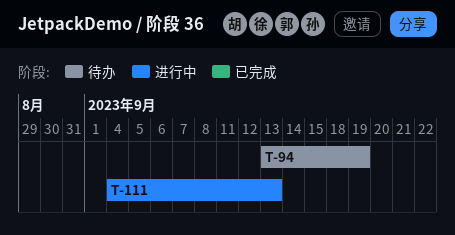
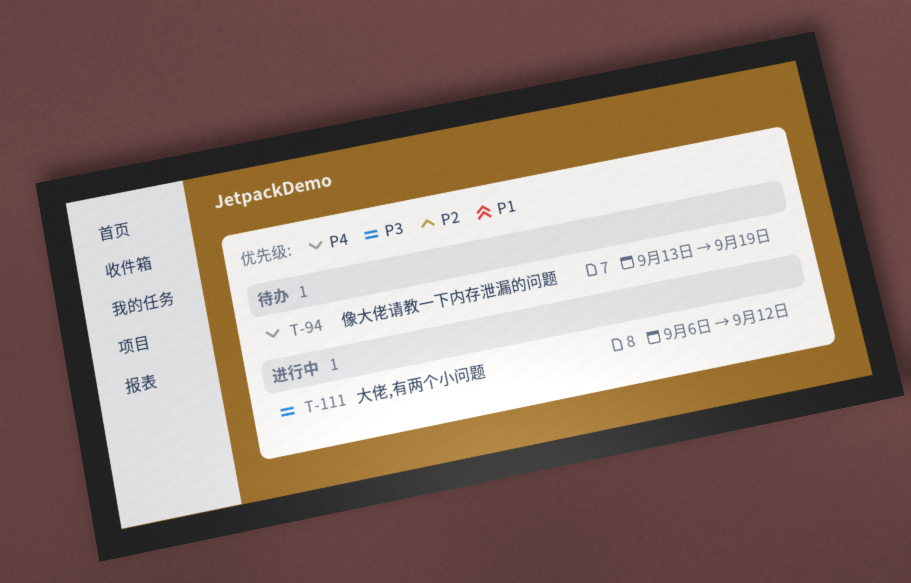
T-111, start: Sep 4 -> Sep 6
T-111, due: Sep 13 -> Sep 12

